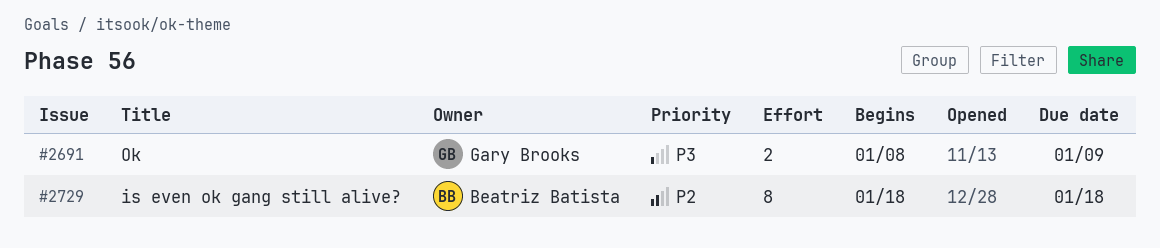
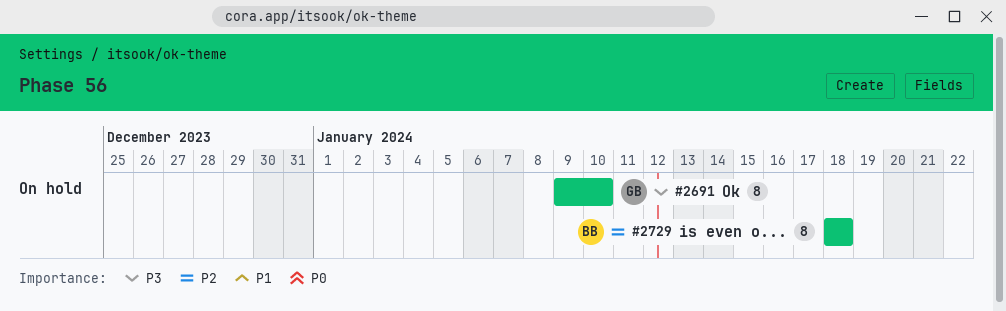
#2691, estimate: 2 -> 8
#2691, start: Jan 8 -> Jan 9
#2691, due: Jan 9 -> Jan 10

